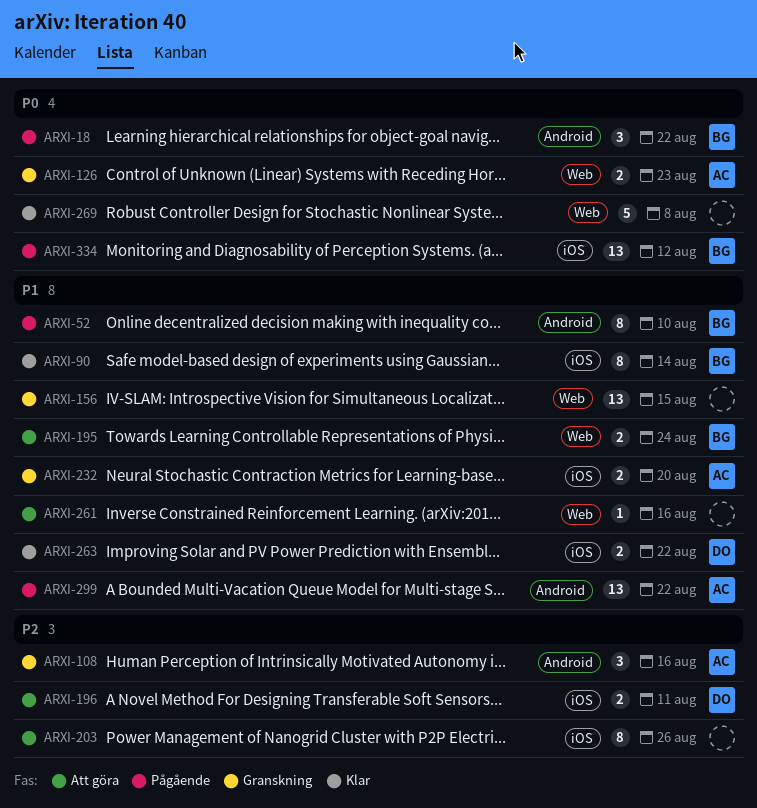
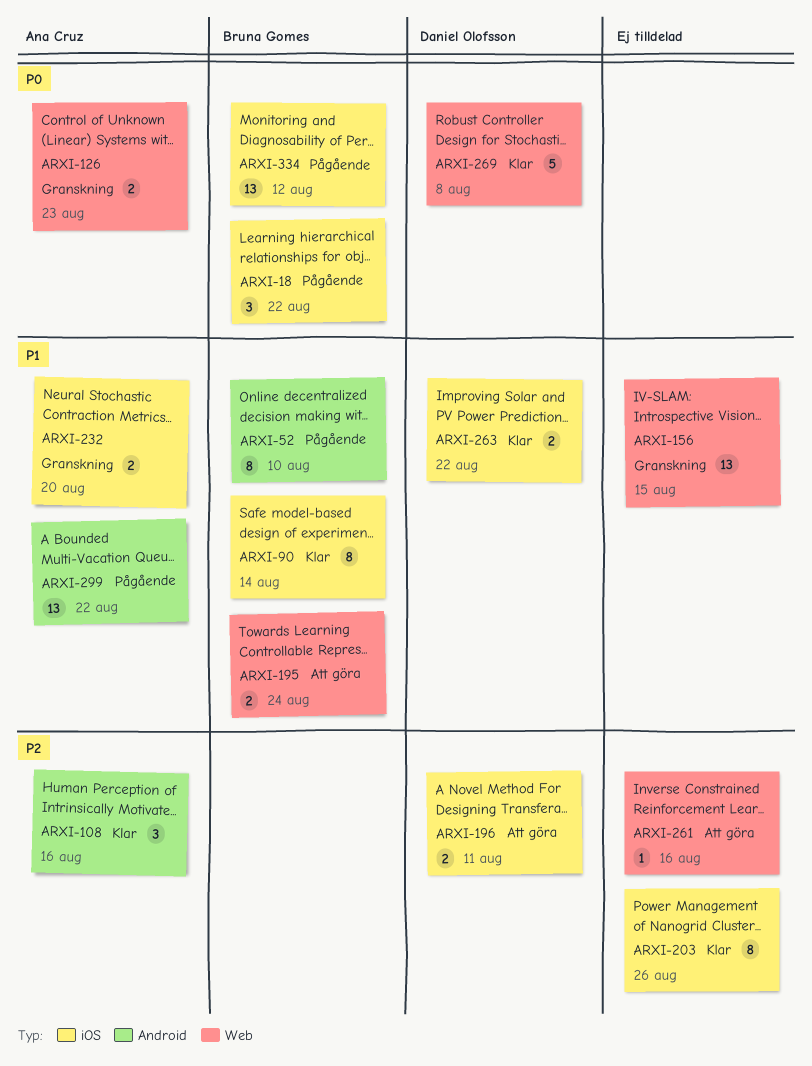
ARXI-18, label: Android -> iOS
ARXI-108, status: Granskning -> Klar
ARXI-203, status: Att göra -> Klar
ARXI-261, priority: P1 -> P2
ARXI-269, owner: none -> Daniel Olofsson

